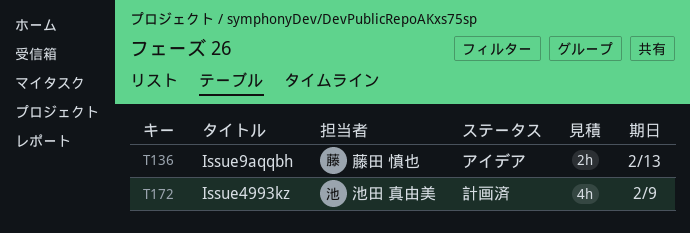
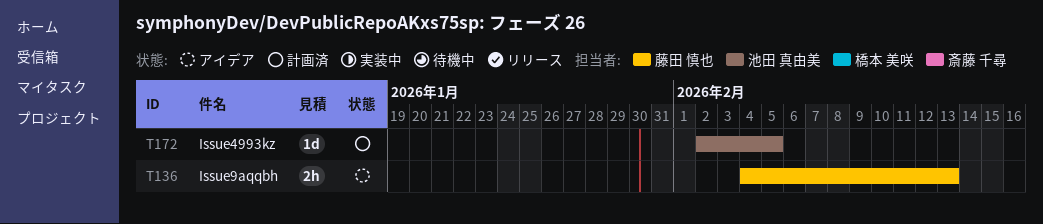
T172, estimate: 4h -> 1d
T172, due: Feb 9 -> Feb 5

